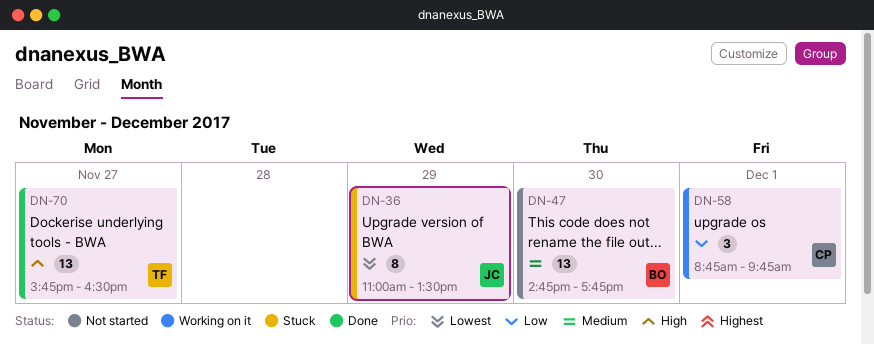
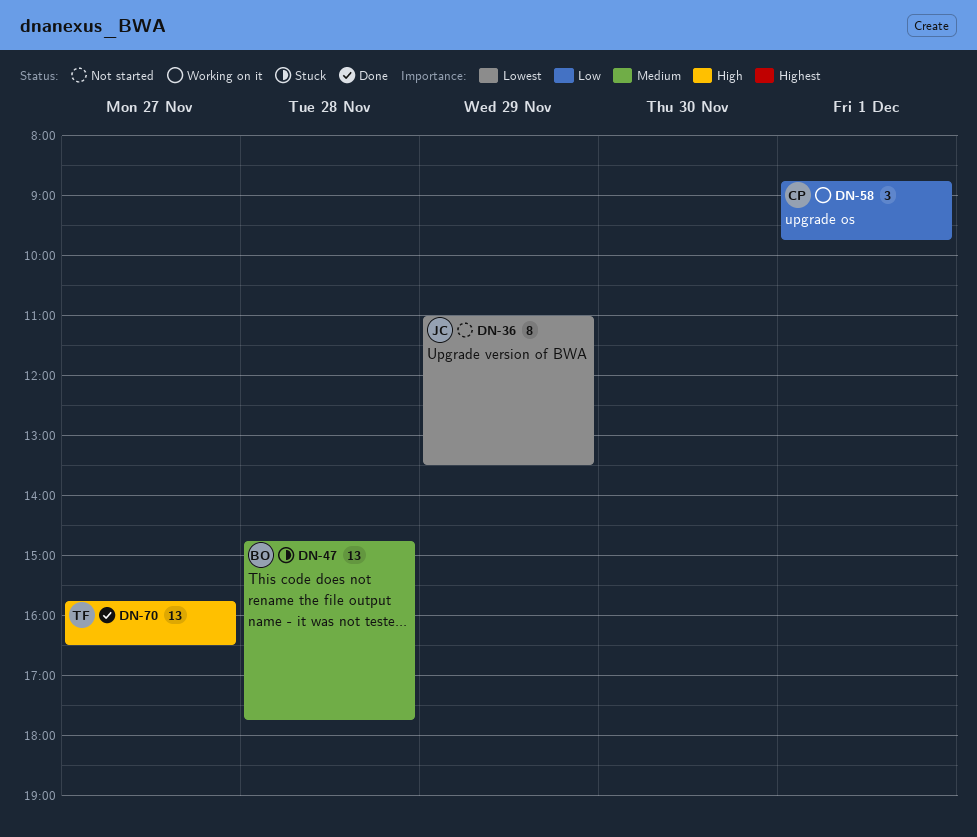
DN-36, status: Stuck -> Not started
DN-47, status: Not started -> Stuck
DN-47, day: Nov 30 -> Nov 28

